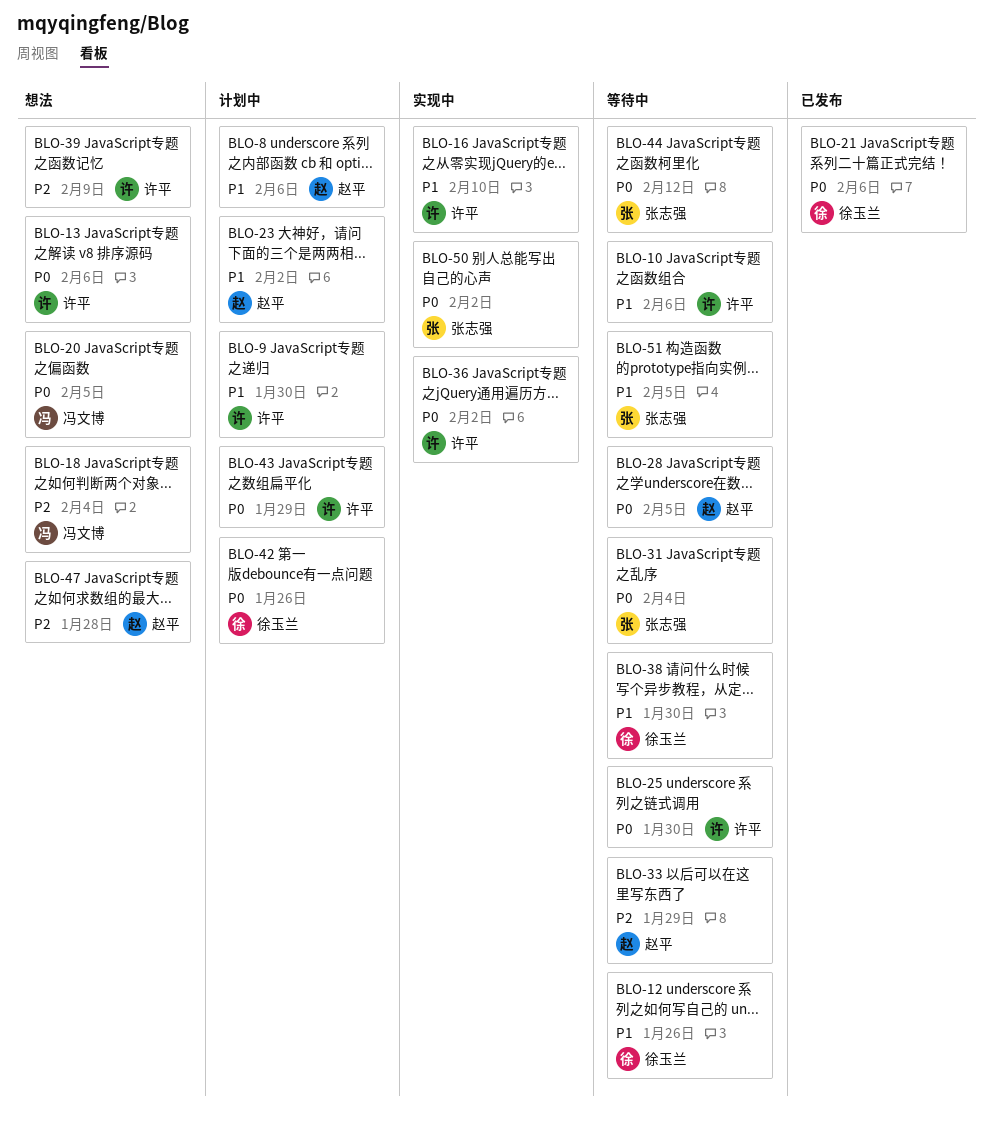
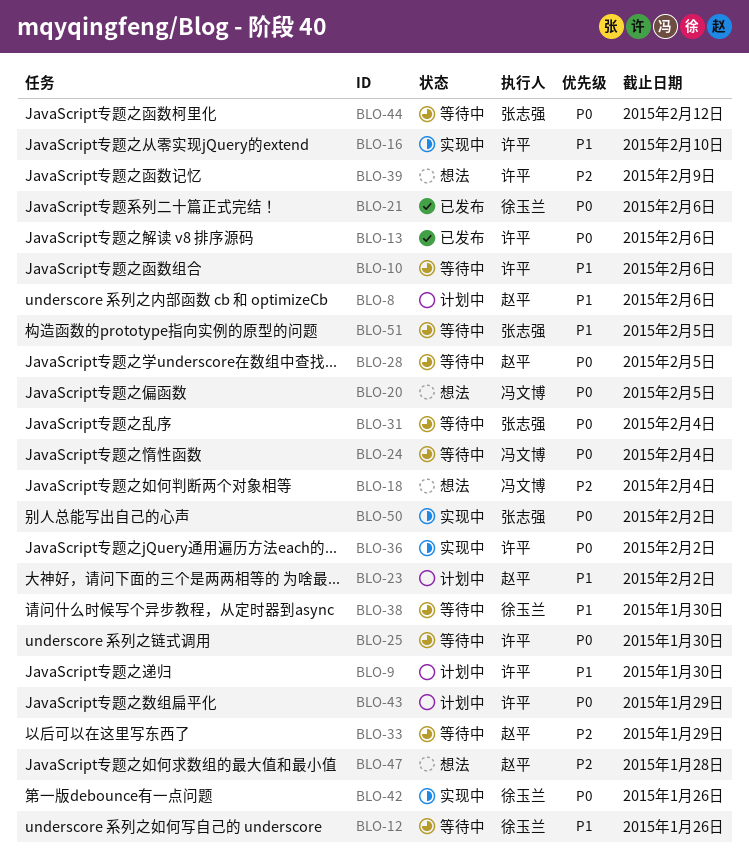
BLO-13, status: 想法 -> 已发布
BLO-24: none -> present
BLO-42, status: 计划中 -> 实现中

